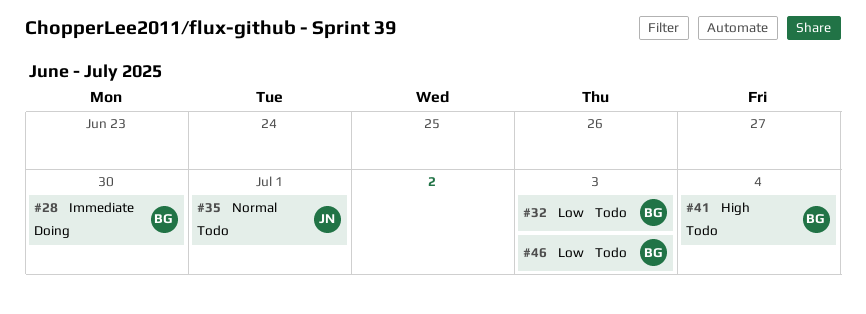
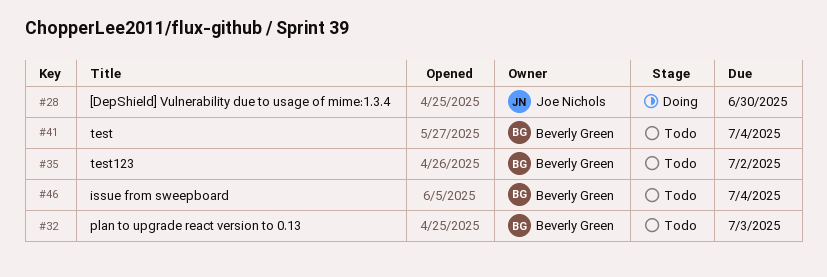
#28, owner: Beverly Green -> Joe Nichols
#35, owner: Joe Nichols -> Beverly Green
#35, due: Jul 1 -> Jul 2
#46, due: Jul 3 -> Jul 4

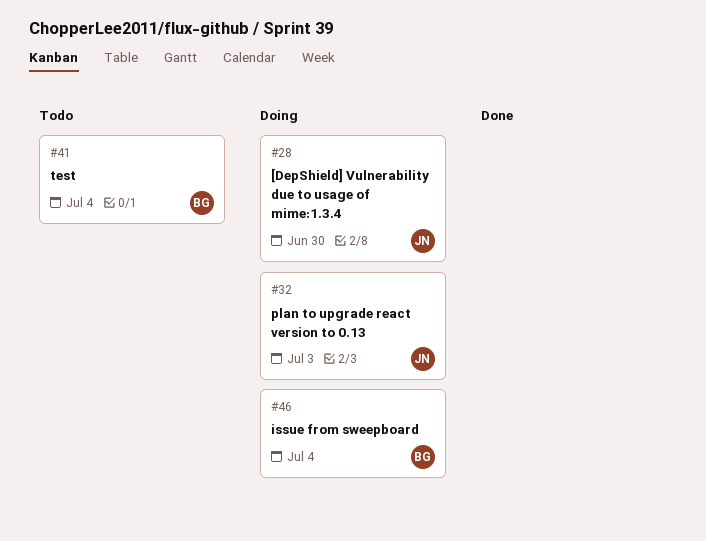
#32, status: Todo -> Doing
#32, owner: Beverly Green -> Joe Nichols
#35: present -> none
#46, status: Todo -> Doing

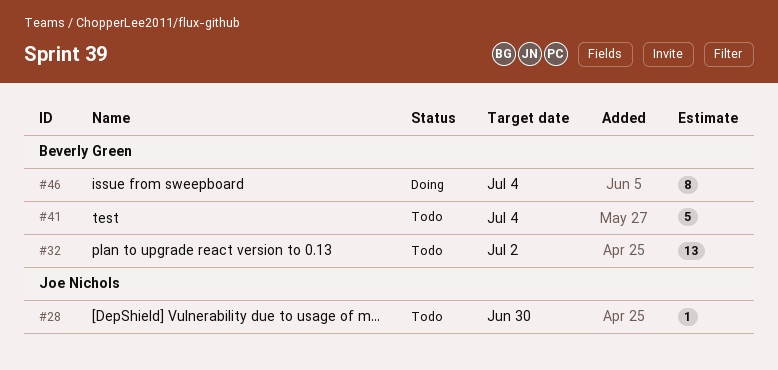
#28, status: Doing -> Todo
#32, status: Doing -> Todo
#32, owner: Joe Nichols -> Beverly Green
#32, due: Jul 3 -> Jul 2

